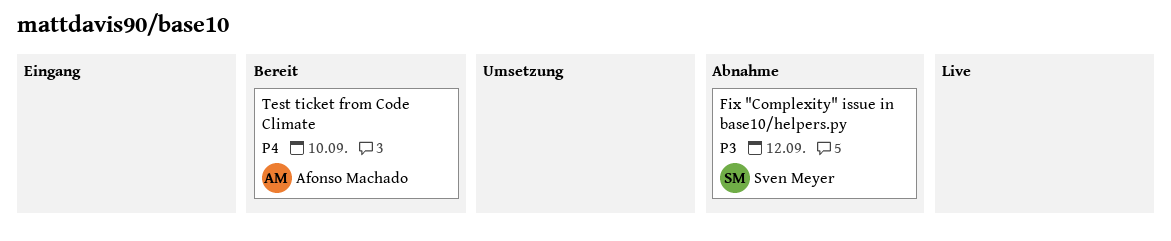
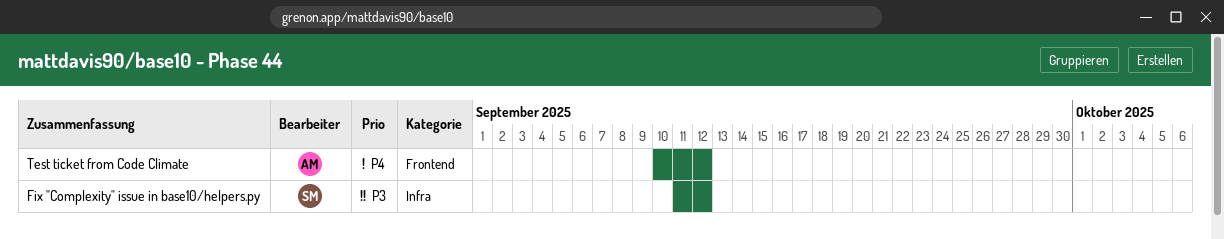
Test ticket from Code Climate, due: Sep 10 -> Sep 12

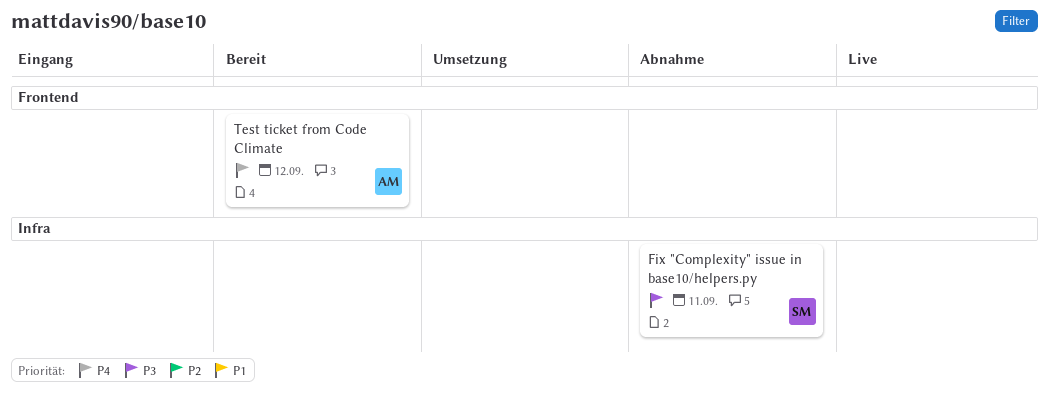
Fix "Complexity" issue in base10/helpers.py, due: Sep 12 -> Sep 11

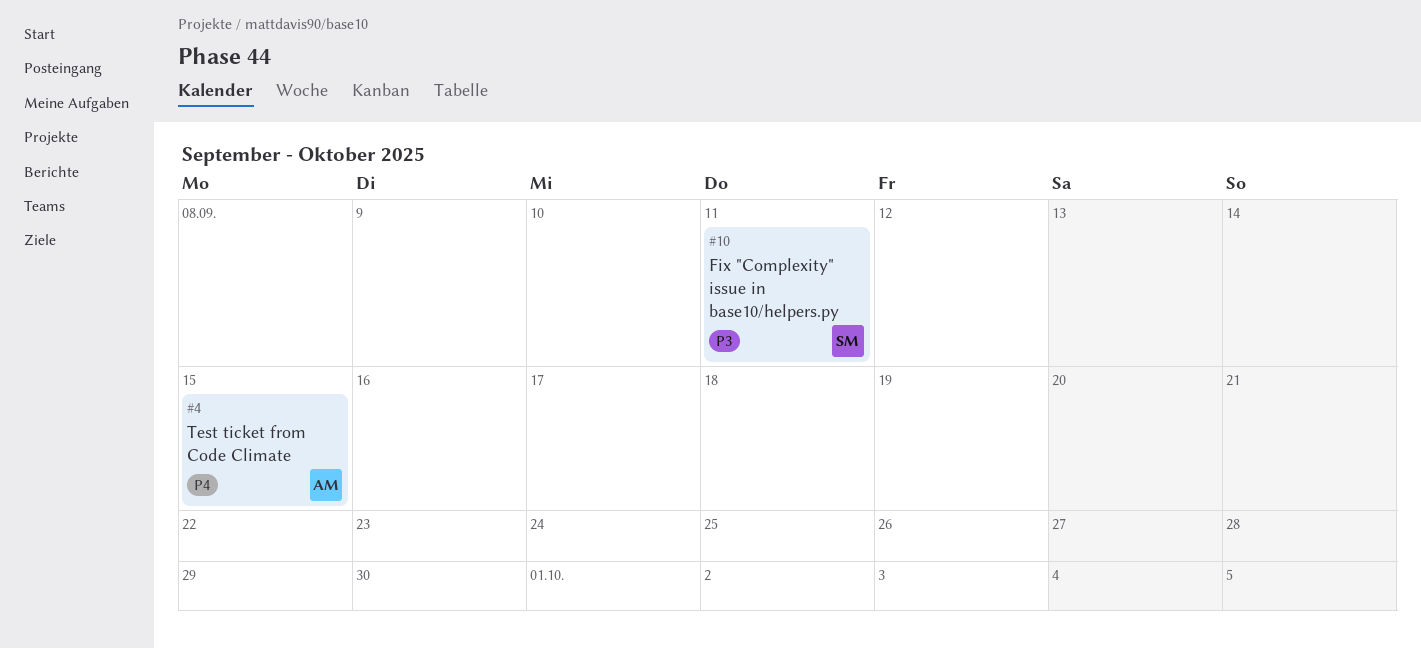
Test ticket from Code Climate, due: Sep 12 -> Sep 15

